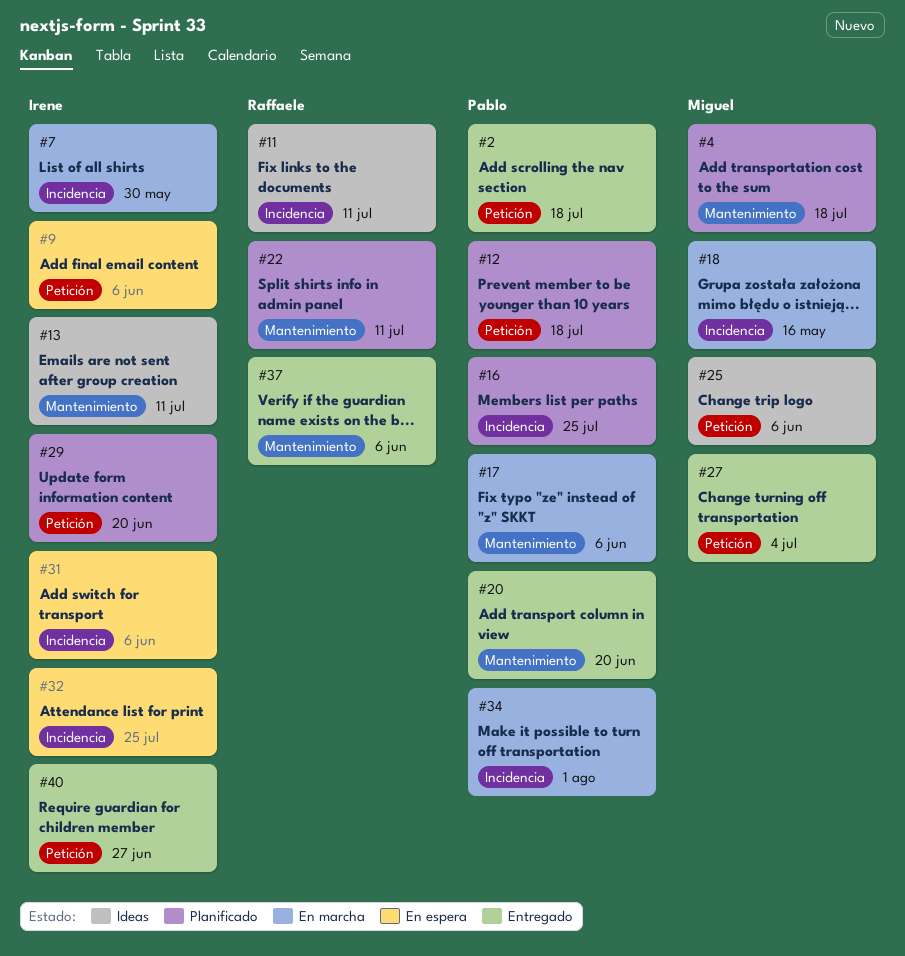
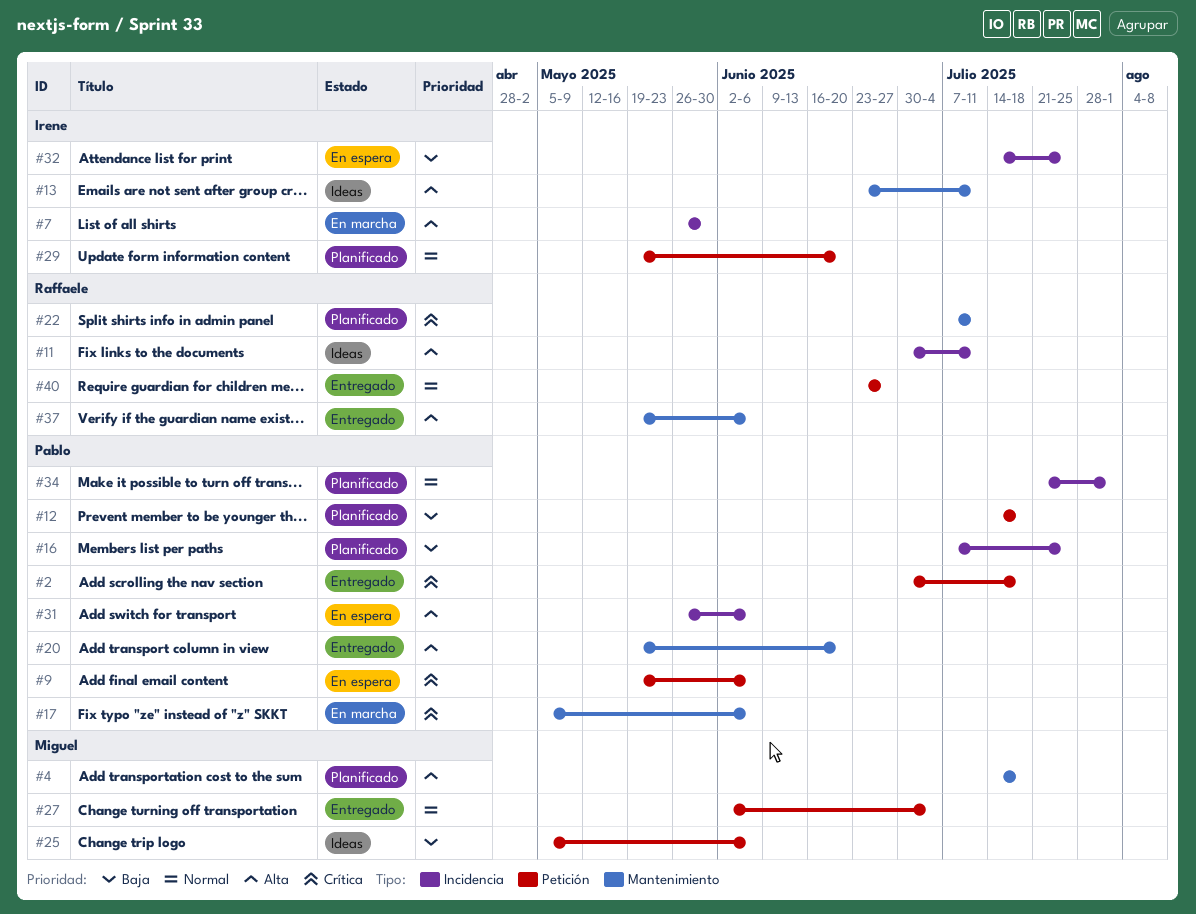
#9, owner: Irene -> Pablo
#18: present -> none
#31, owner: Irene -> Pablo
#34, status: En marcha -> Planificado
#40, owner: Irene -> Raffaele

